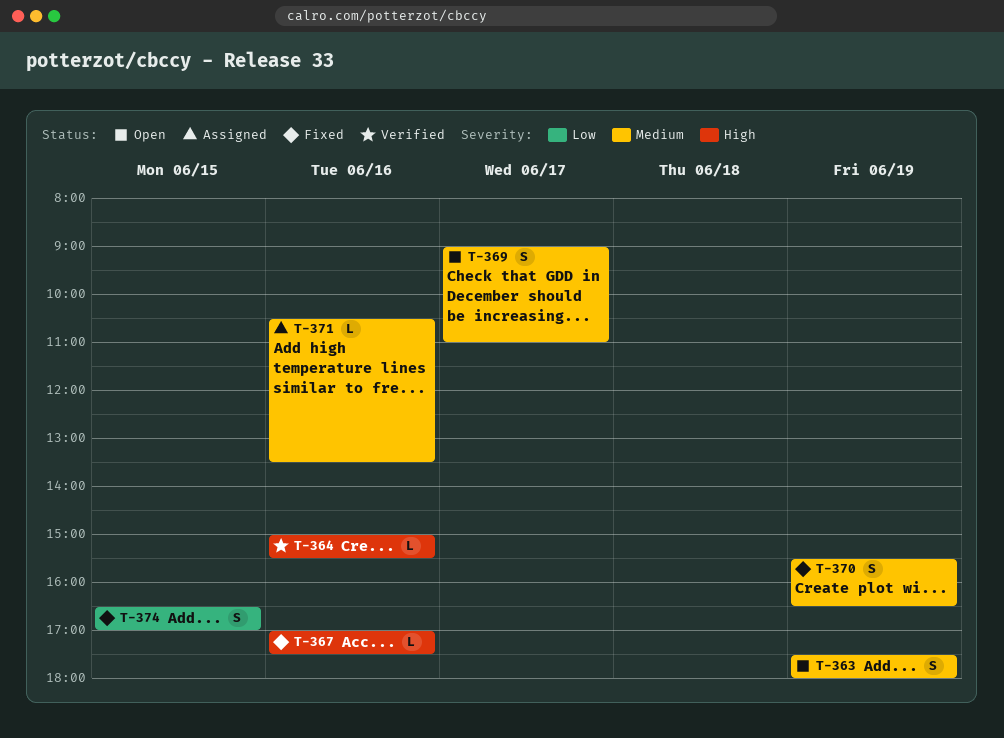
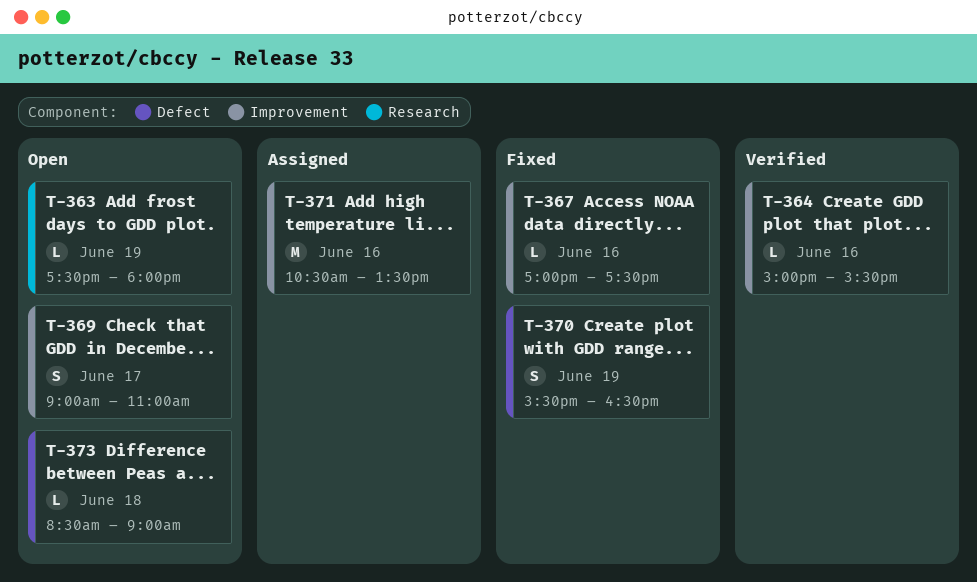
T-363, estimate: S -> L
T-371, estimate: L -> M
T-373: none -> present
T-374: present -> none

